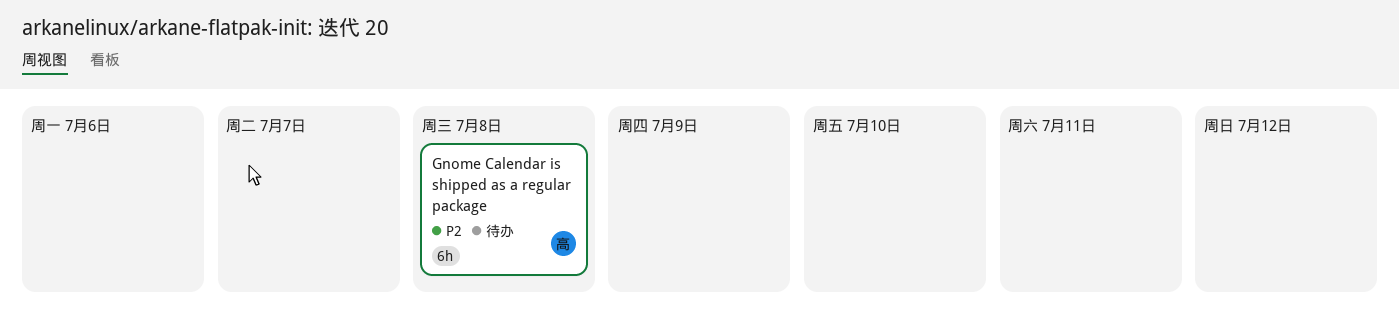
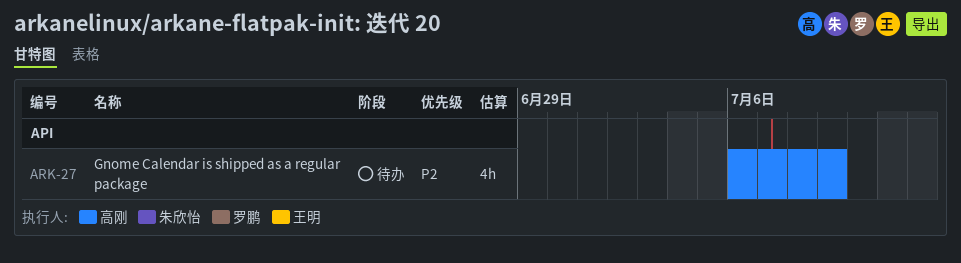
Gnome Calendar is shipped as a regular package, estimate: 6h -> 4h
Gnome Calendar is shipped as a regular package, due: Jul 8 -> Jul 9

